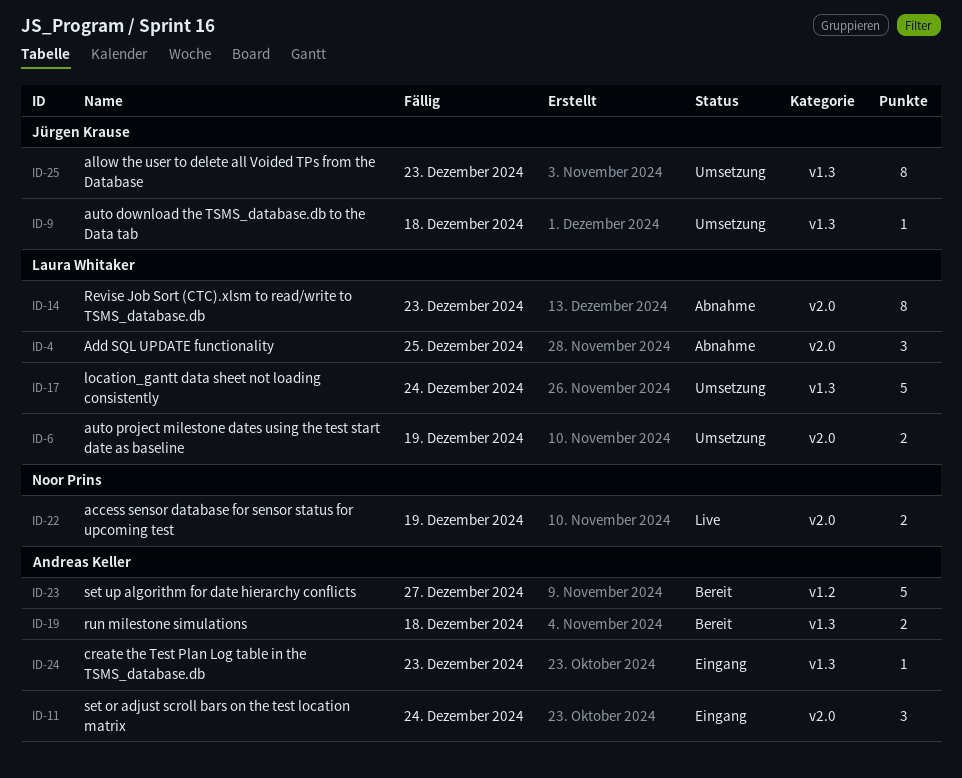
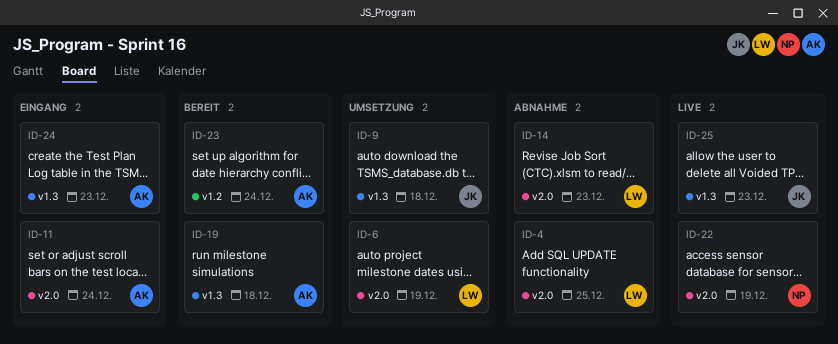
ID-17: present -> none
ID-23, due: Dec 27 -> Dec 24
ID-25, status: Umsetzung -> Live

